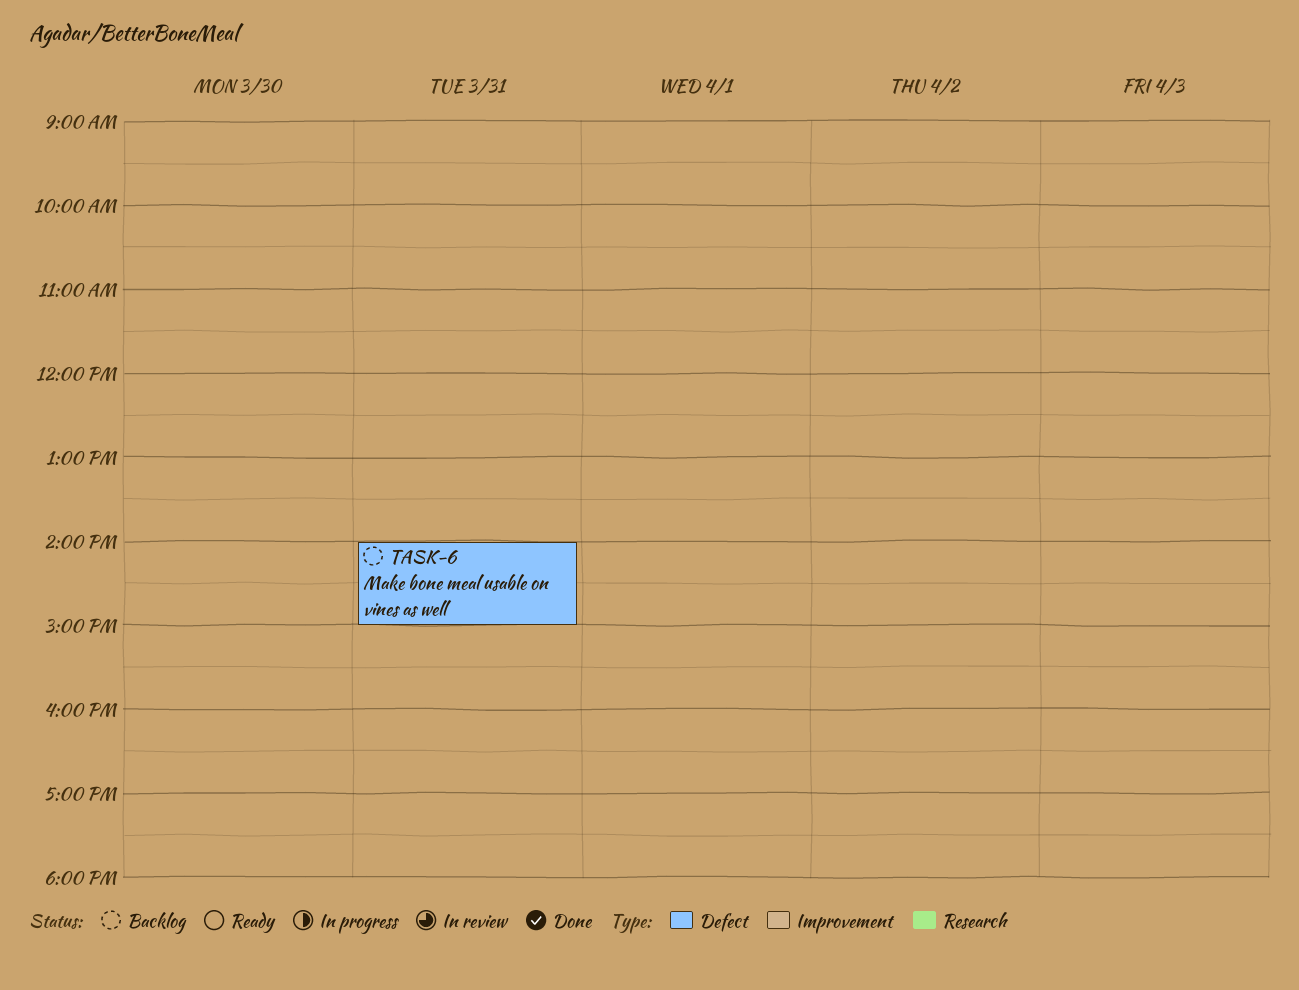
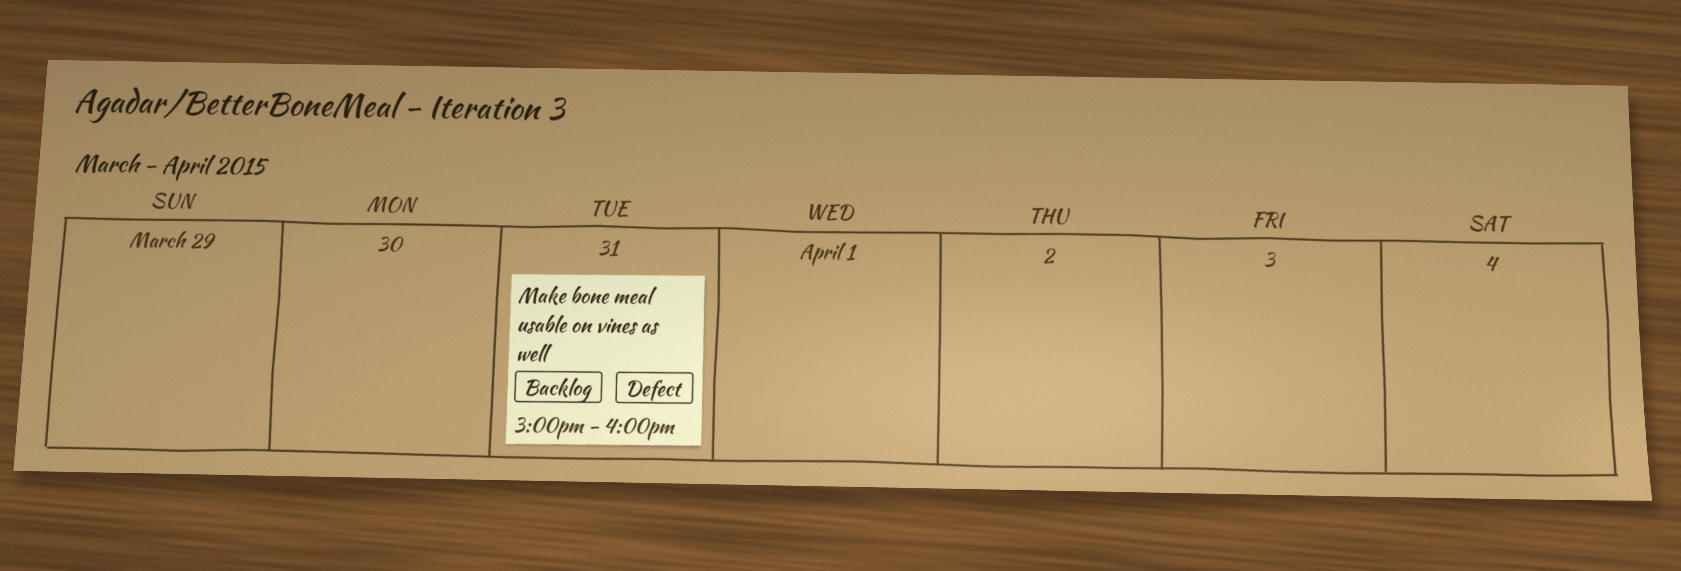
Make bone meal usable on vines as well, begins: 14:00 -> 15:00
Make bone meal usable on vines as well, ends: 15:00 -> 16:00

